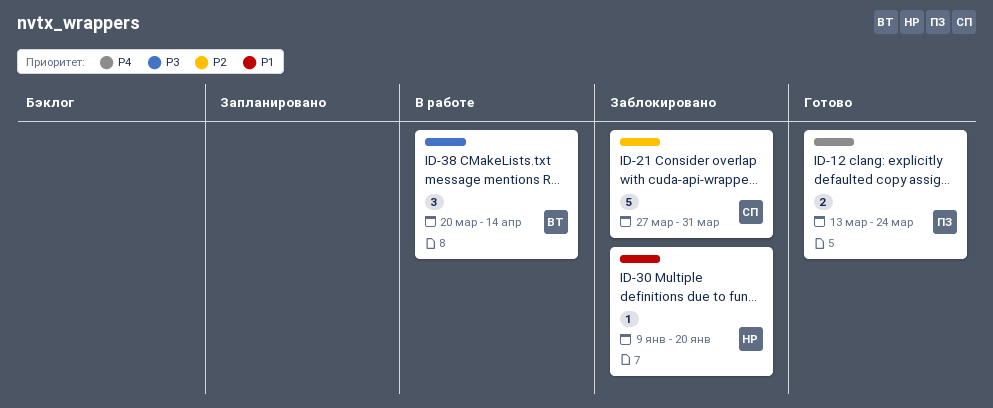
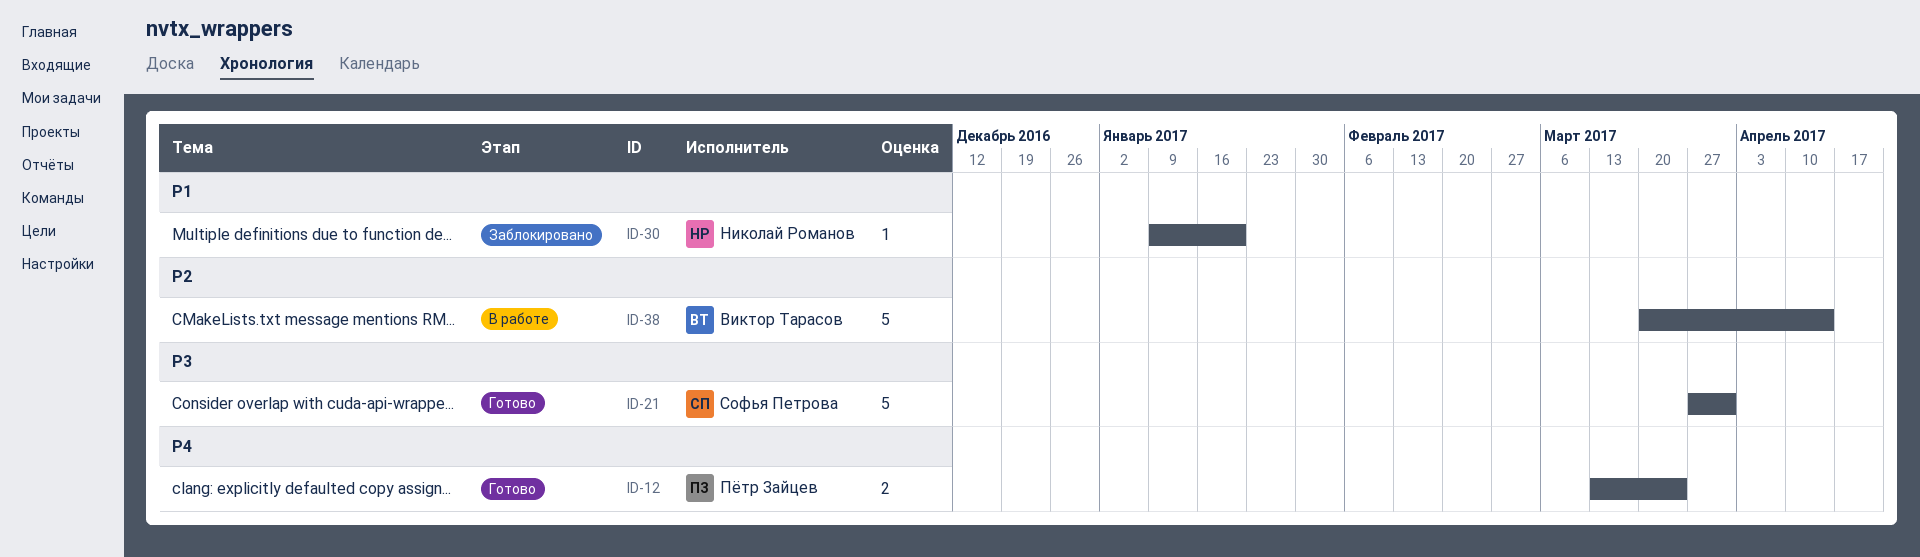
ID-21, status: Заблокировано -> Готово
ID-21, priority: P2 -> P3
ID-38, priority: P3 -> P2
ID-38, estimate: 3 -> 5

